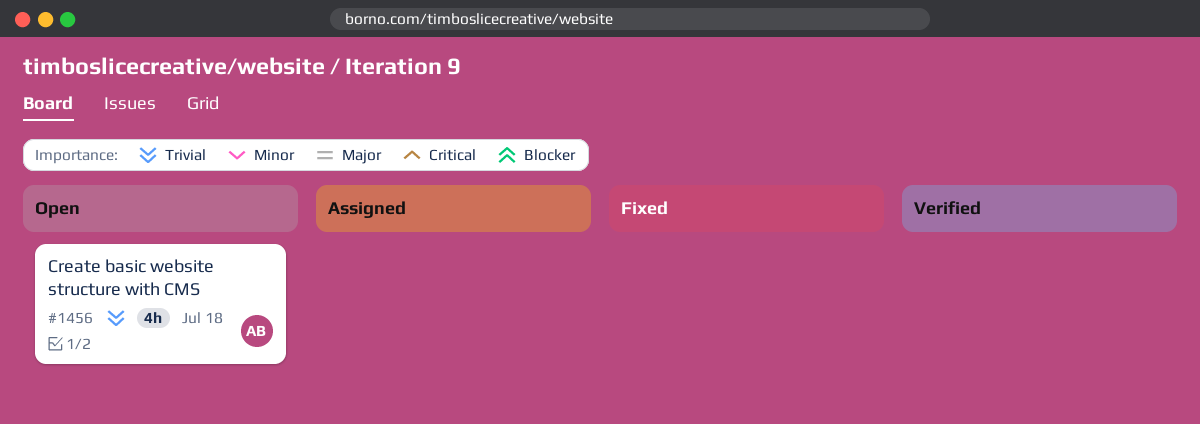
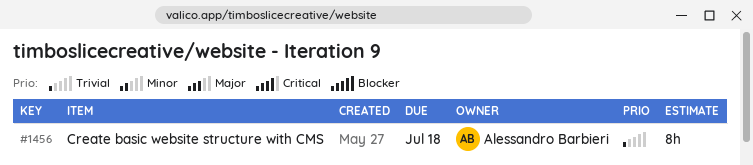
#1456, estimate: 4h -> 8h

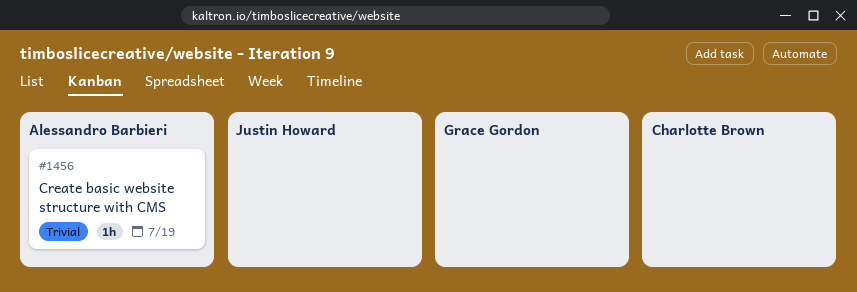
#1456, estimate: 8h -> 1h
#1456, due: Jul 18 -> Jul 19

